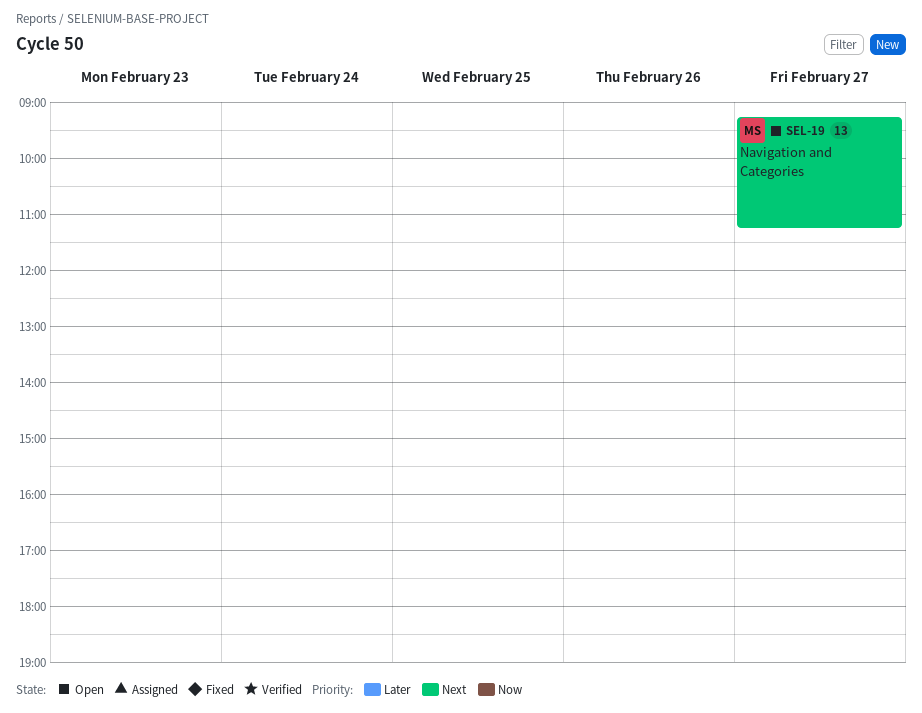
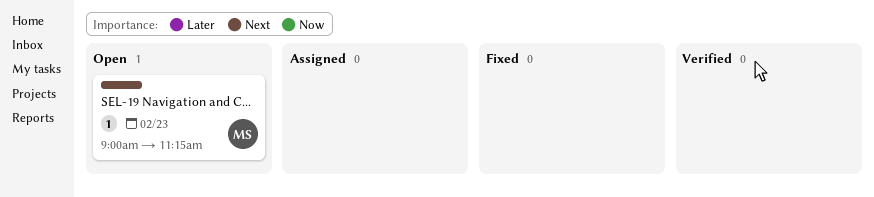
SEL-19, estimate: 13 -> 1
SEL-19, day: Feb 27 -> Feb 23
SEL-19, begins: 09:15 -> 09:00

